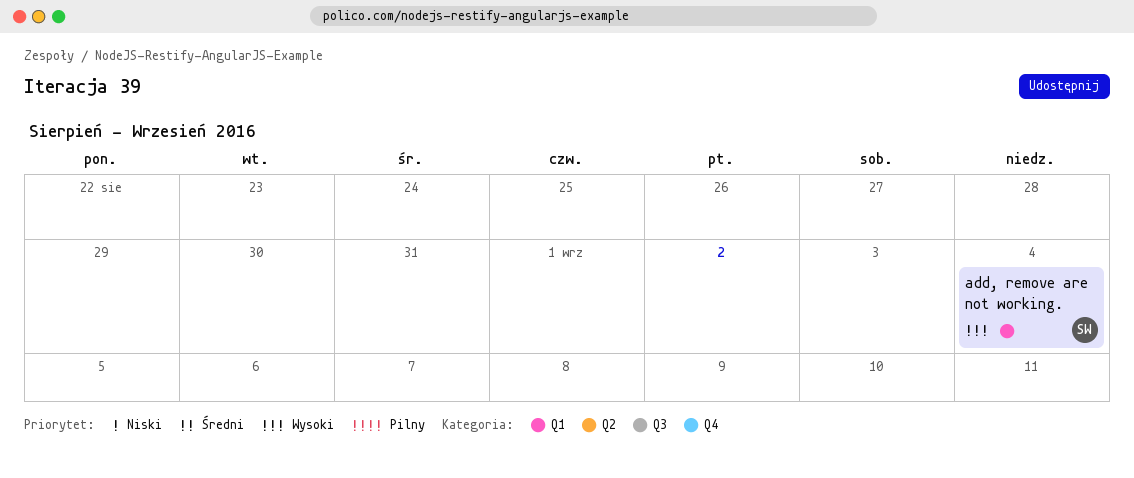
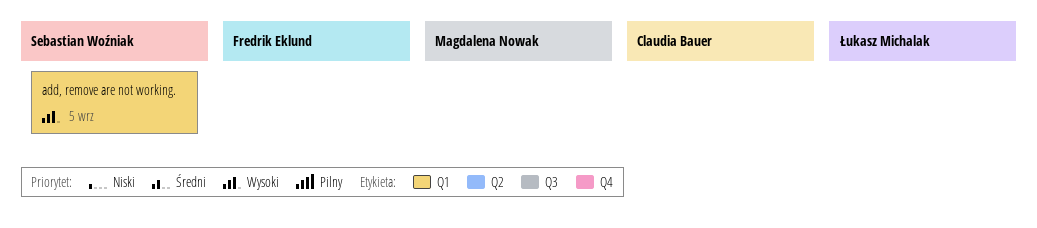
add, remove are not working., due: Sep 4 -> Sep 5

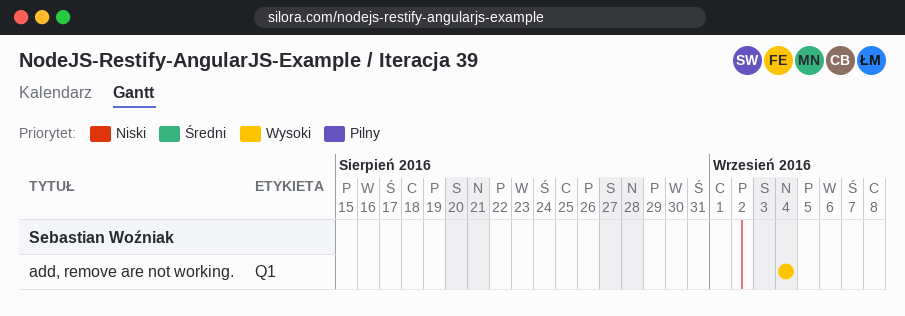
add, remove are not working., due: Sep 5 -> Sep 4

